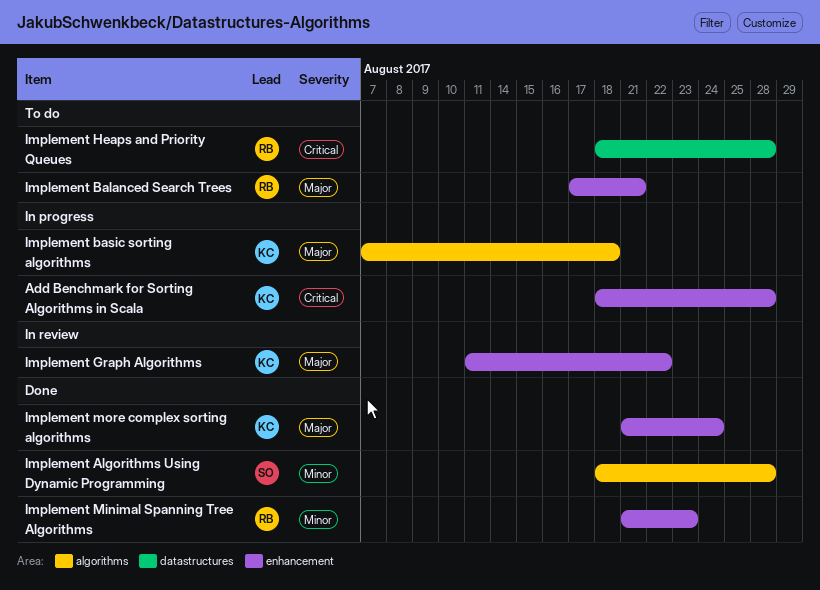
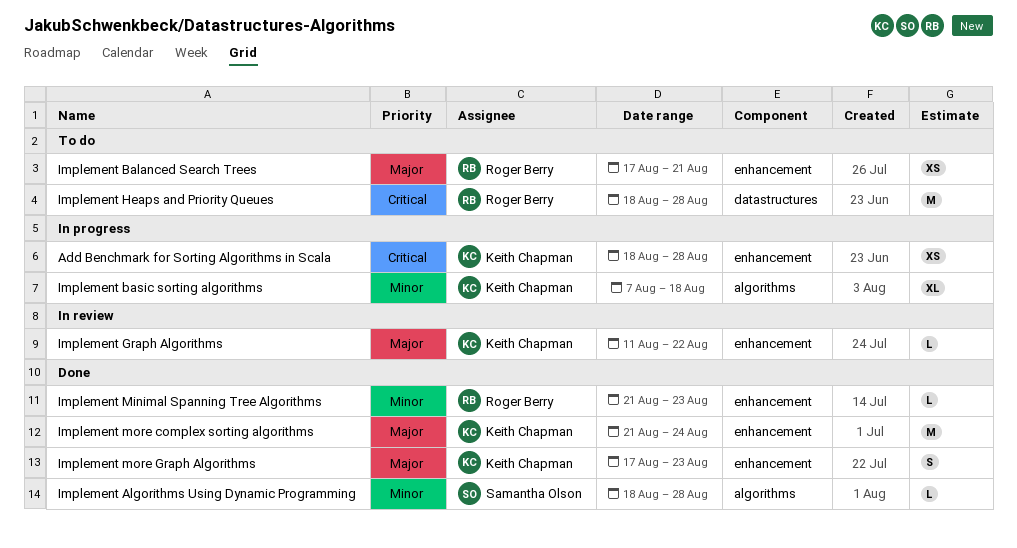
Implement basic sorting algorithms, priority: Major -> Minor
Implement more Graph Algorithms: none -> present

